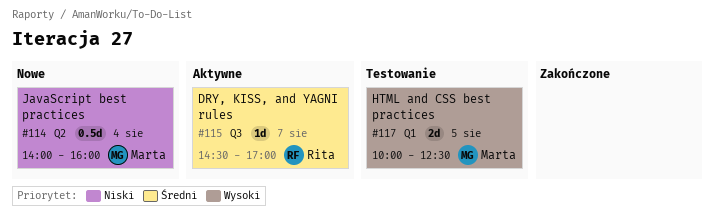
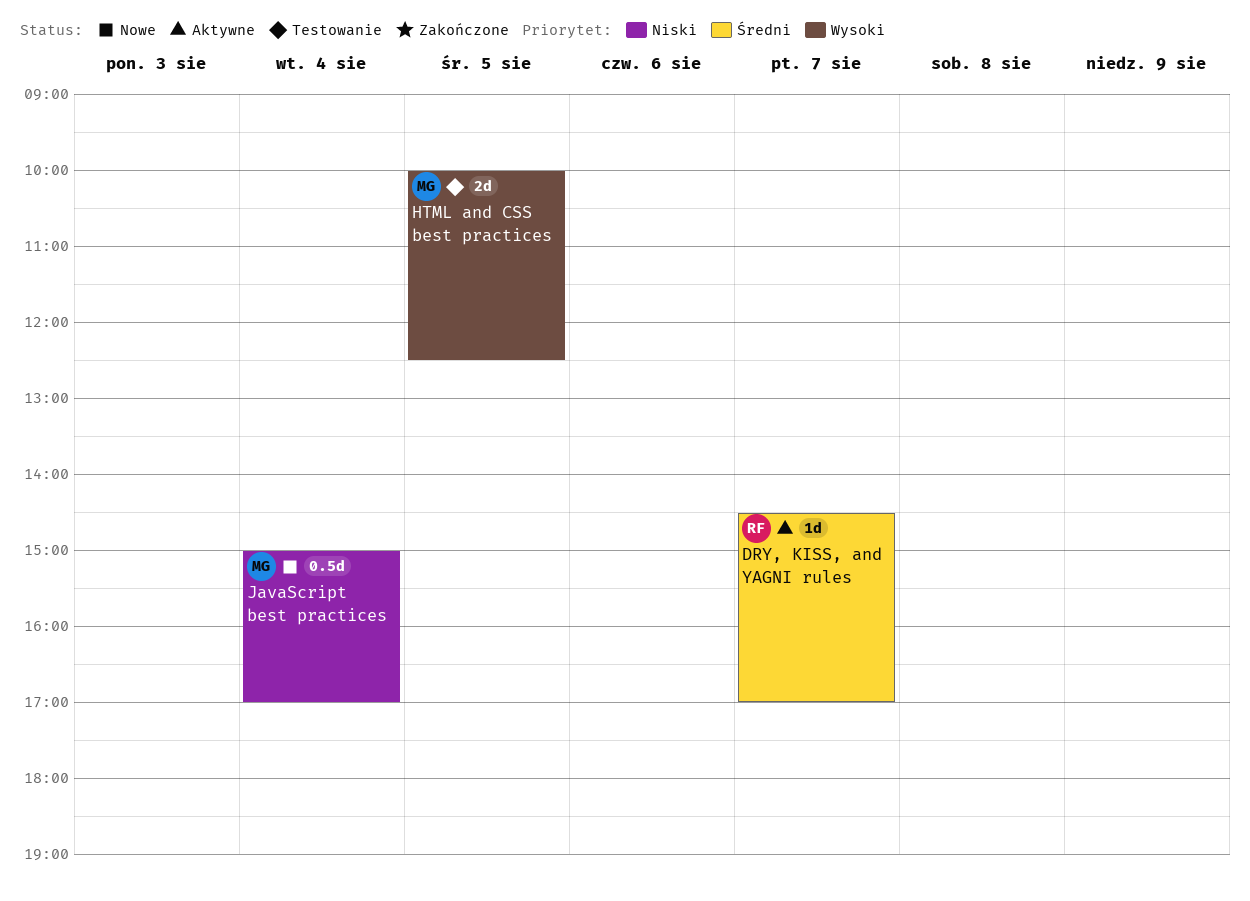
JavaScript best practices, begins: 14:00 -> 15:00
JavaScript best practices, ends: 16:00 -> 17:00

